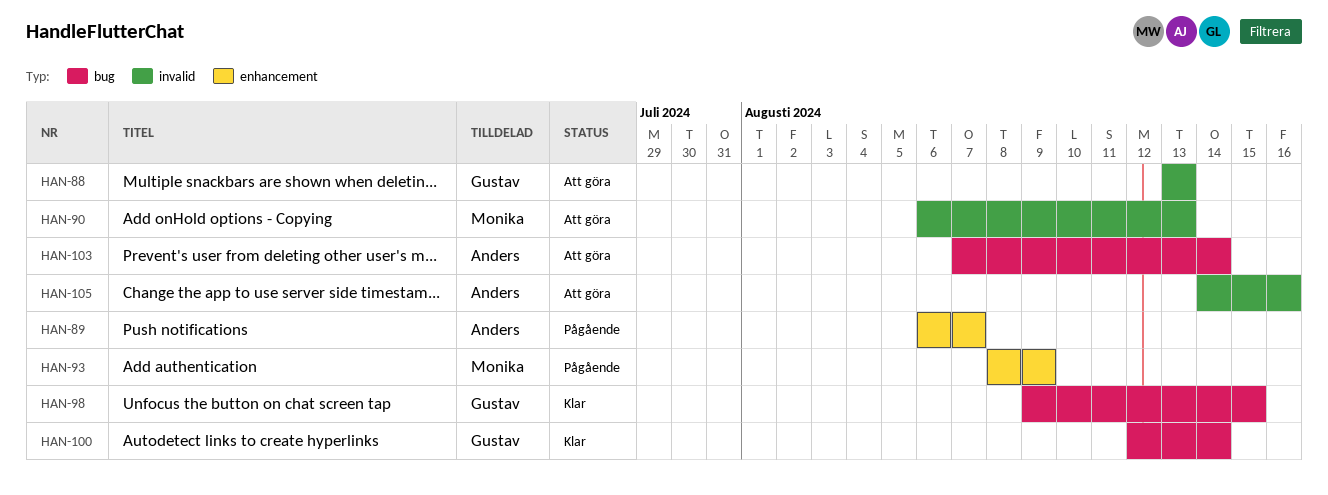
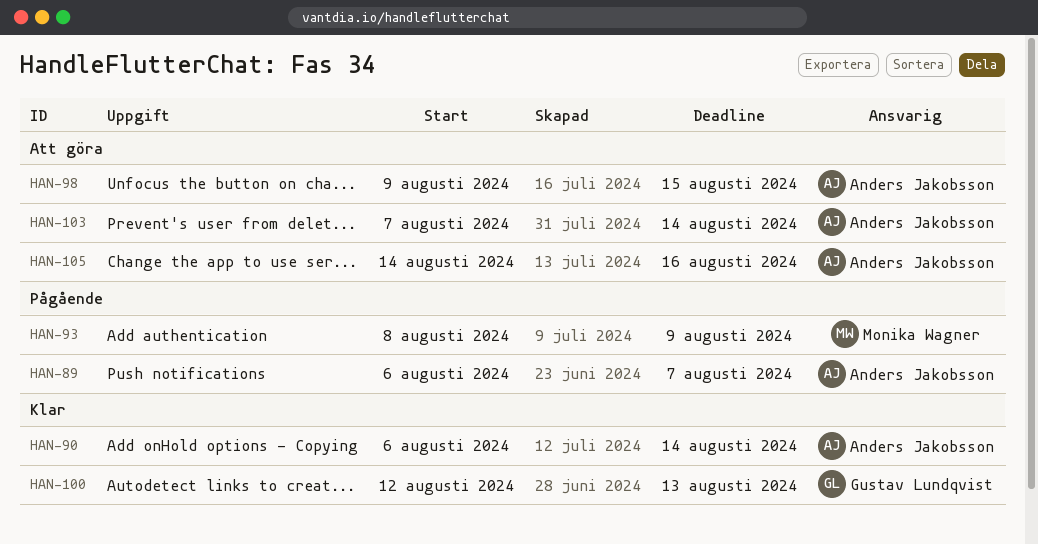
HAN-88: present -> none
HAN-90, status: Att göra -> Klar
HAN-90, owner: Monika Wagner -> Anders Jakobsson
HAN-90, due: Aug 13 -> Aug 14
HAN-98, status: Klar -> Att göra
HAN-98, owner: Gustav Lundqvist -> Anders Jakobsson
HAN-100, due: Aug 14 -> Aug 13

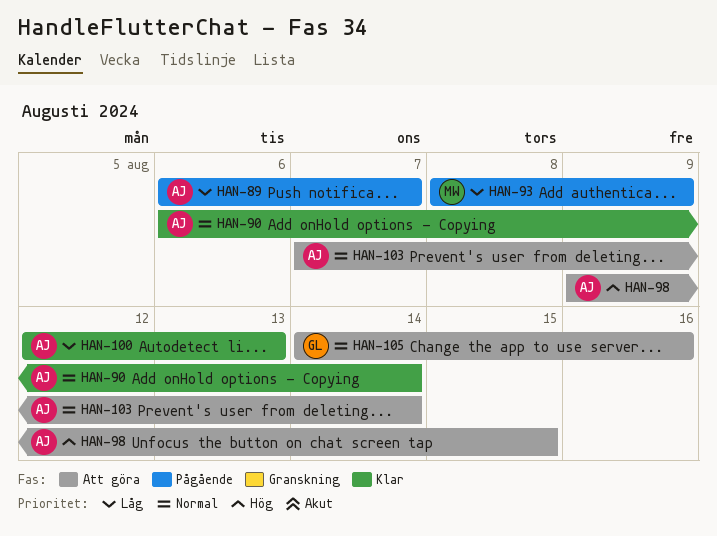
HAN-100, owner: Gustav Lundqvist -> Anders Jakobsson
HAN-105, owner: Anders Jakobsson -> Gustav Lundqvist

